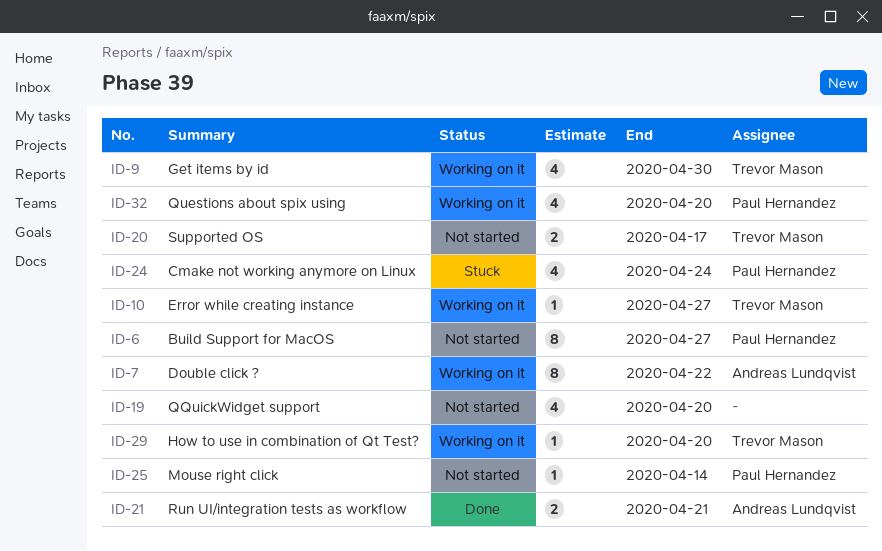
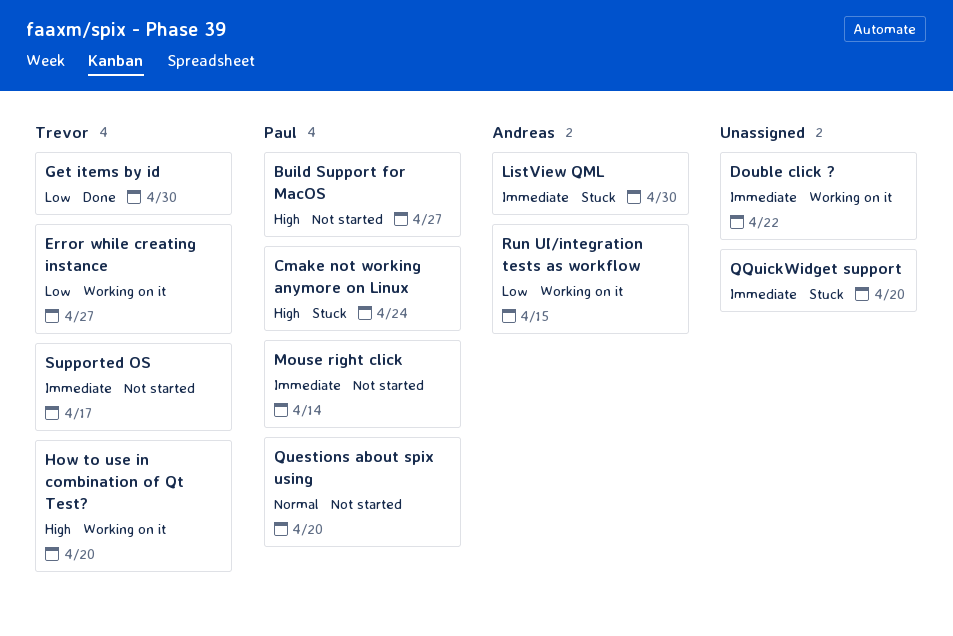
Double click ?, owner: Andreas Lundqvist -> none
Get items by id, status: Working on it -> Done
ListView QML: none -> present
QQuickWidget support, status: Not started -> Stuck
Questions about spix using, status: Working on it -> Not started
Run UI/integration tests as workflow, status: Done -> Working on it
Run UI/integration tests as workflow, due: Apr 21 -> Apr 15

